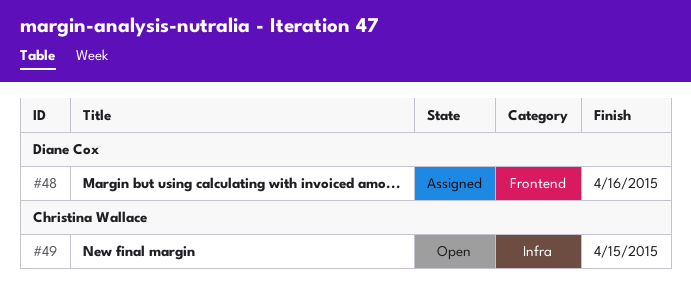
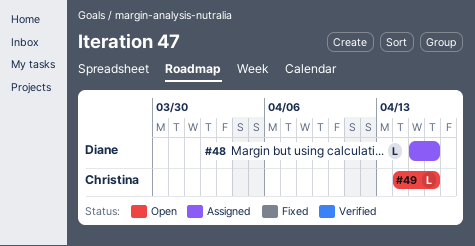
#49, due: Apr 15 -> Apr 16

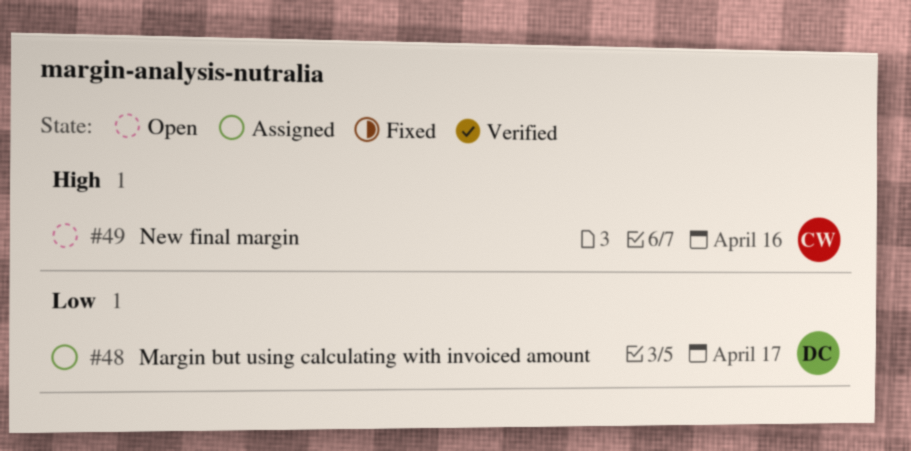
#48, due: Apr 16 -> Apr 17

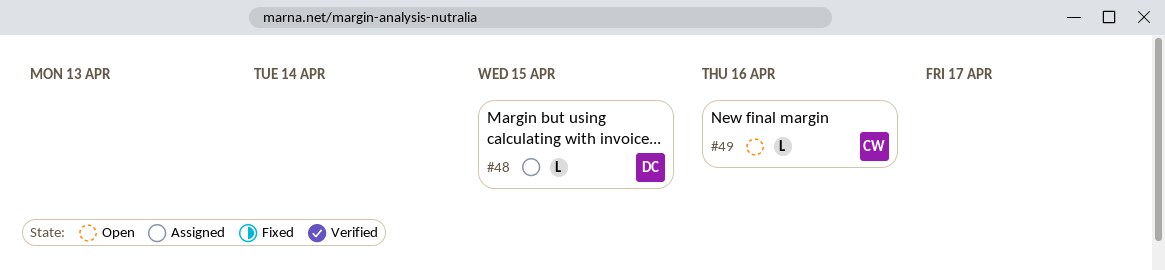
#48, due: Apr 17 -> Apr 15

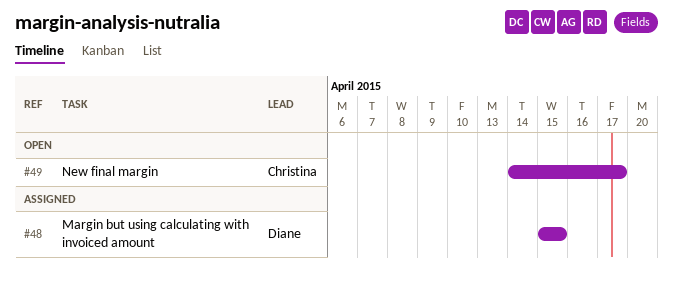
#49, due: Apr 16 -> Apr 17

